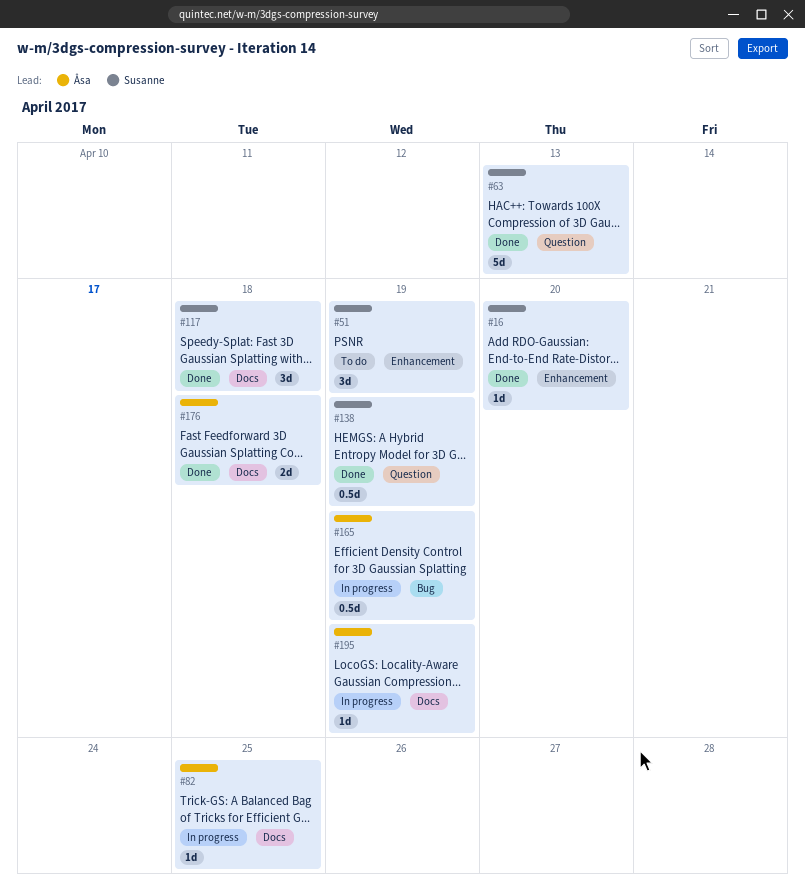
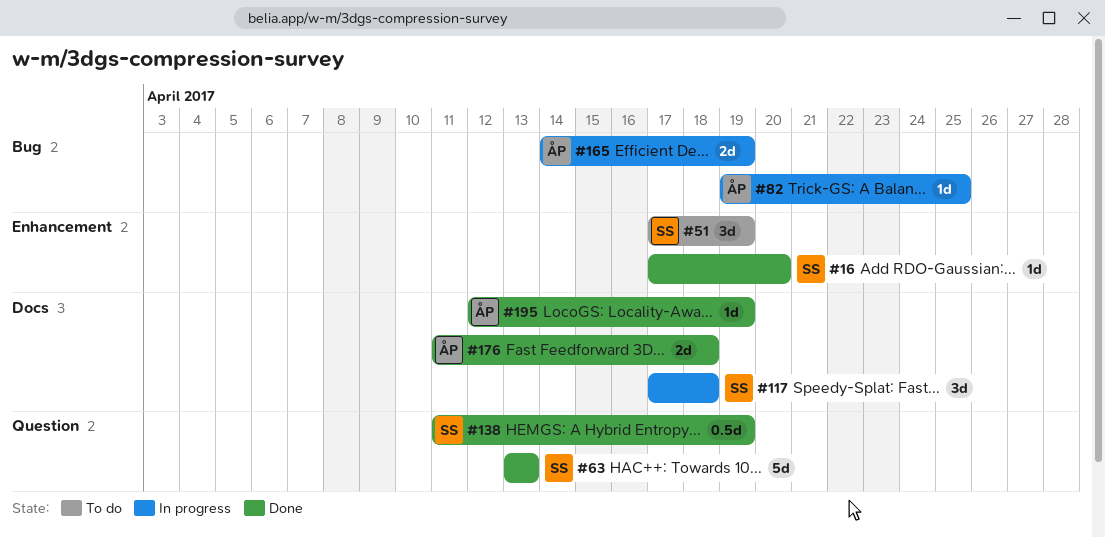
#82, label: Docs -> Bug
#117, status: Done -> In progress
#165, estimate: 0.5d -> 2d
#195, status: In progress -> Done

